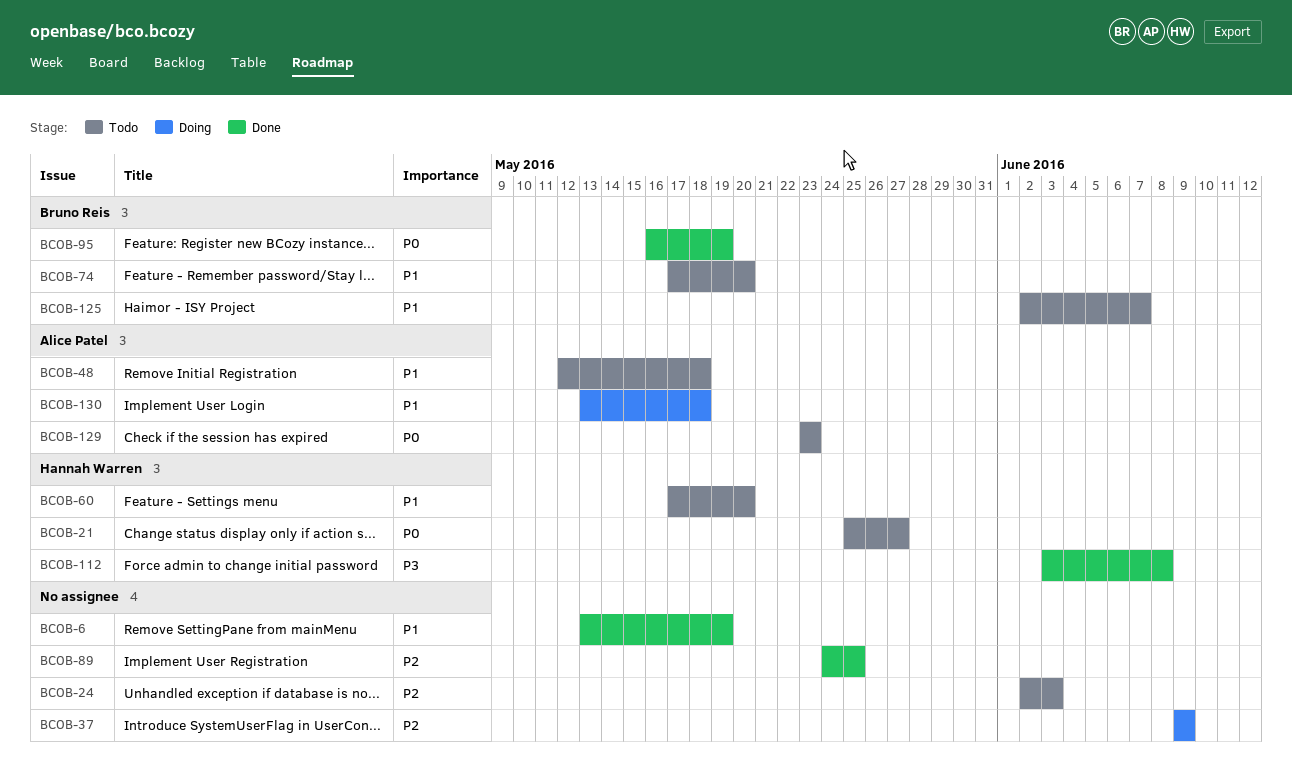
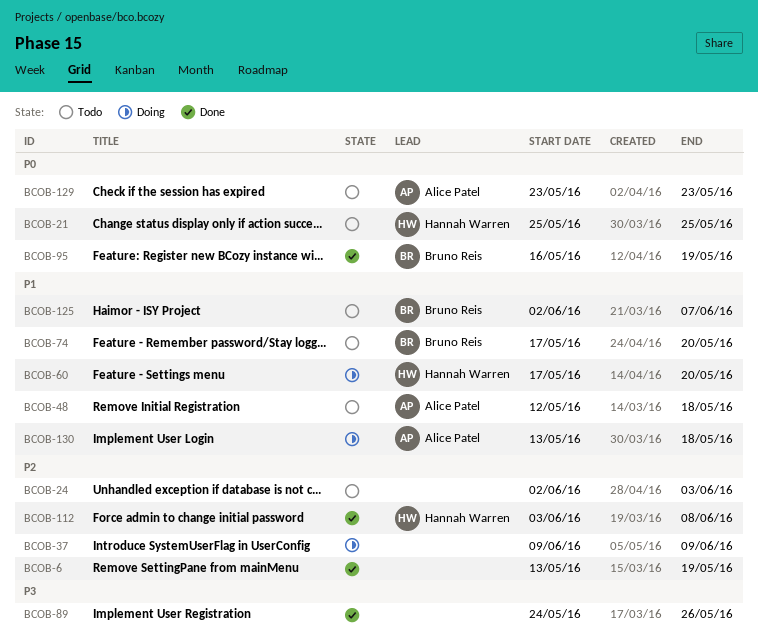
BCOB-6, priority: P1 -> P2
BCOB-21, due: May 27 -> May 25
BCOB-60, status: Todo -> Doing
BCOB-89, priority: P2 -> P3
BCOB-89, due: May 25 -> May 26
BCOB-112, priority: P3 -> P2

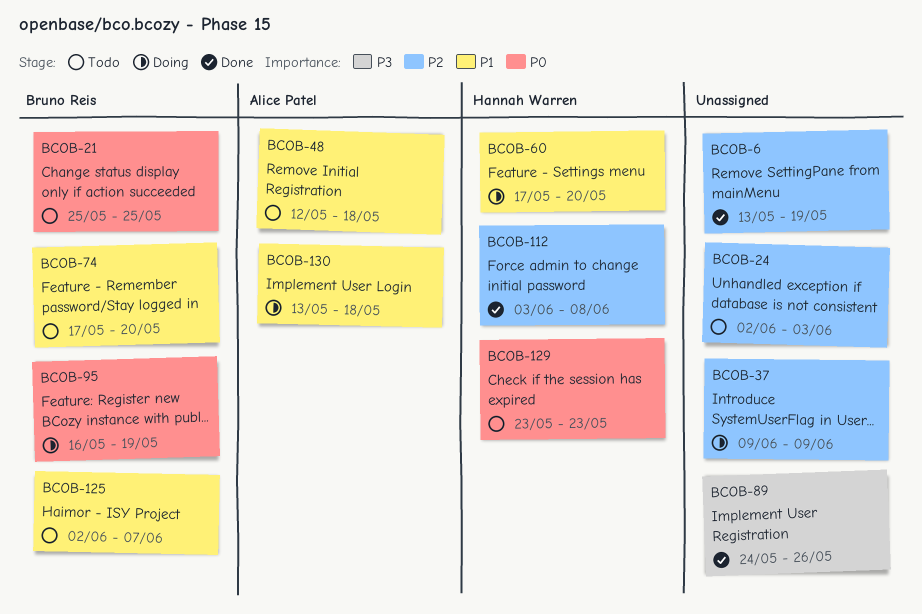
BCOB-21, owner: Hannah Warren -> Bruno Reis
BCOB-95, status: Done -> Doing
BCOB-129, owner: Alice Patel -> Hannah Warren

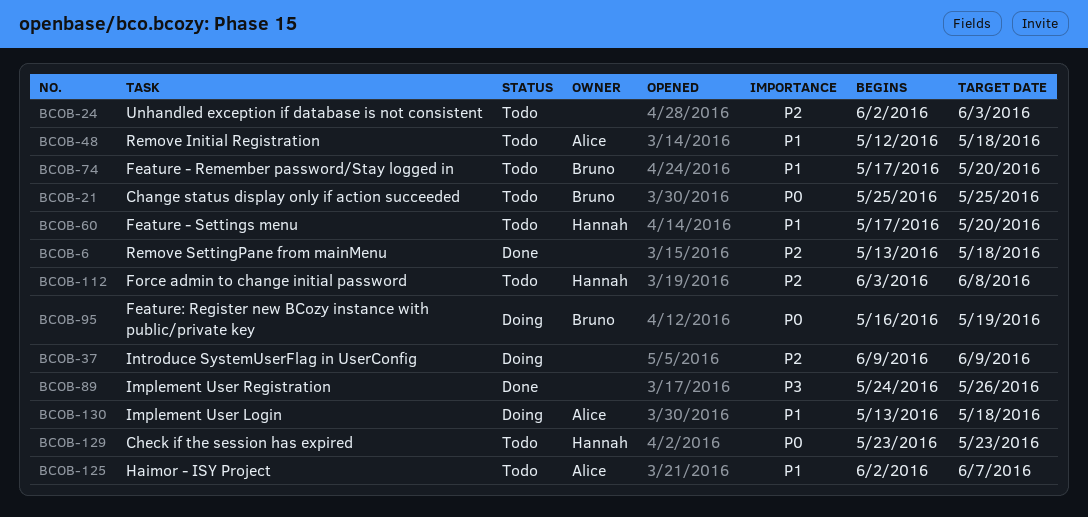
BCOB-6, due: May 19 -> May 18
BCOB-60, status: Doing -> Todo
BCOB-112, status: Done -> Todo
BCOB-125, owner: Bruno Reis -> Alice Patel

